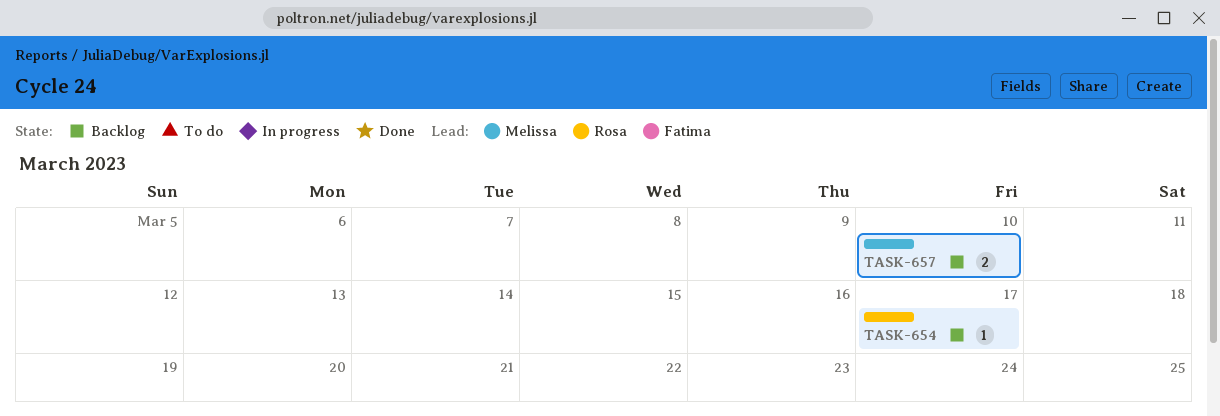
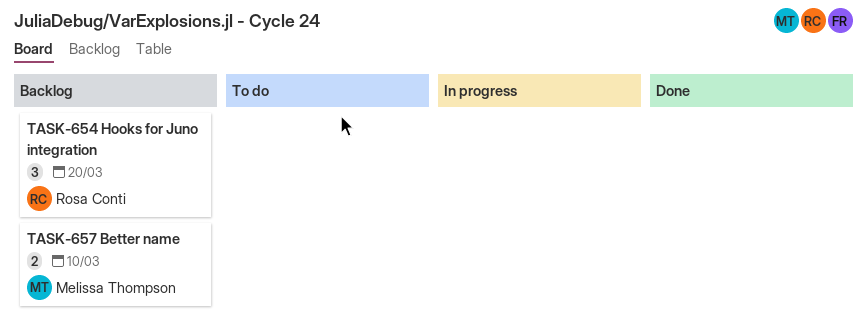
TASK-654, estimate: 1 -> 3
TASK-654, due: Mar 17 -> Mar 20

